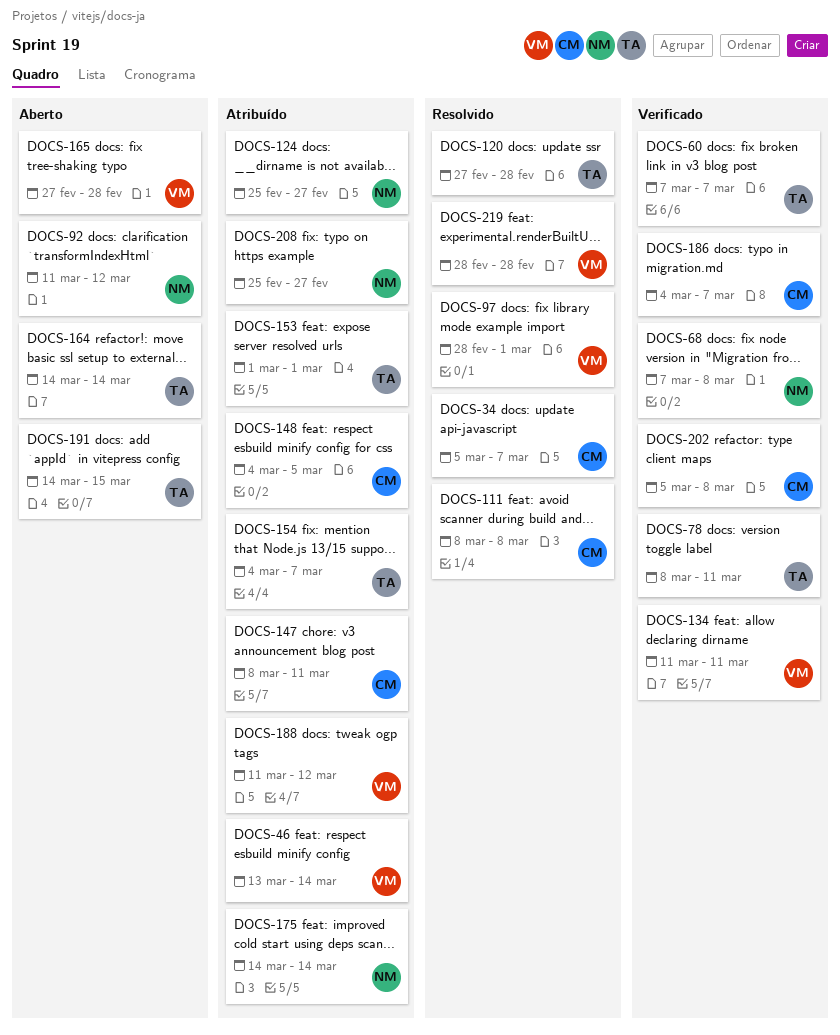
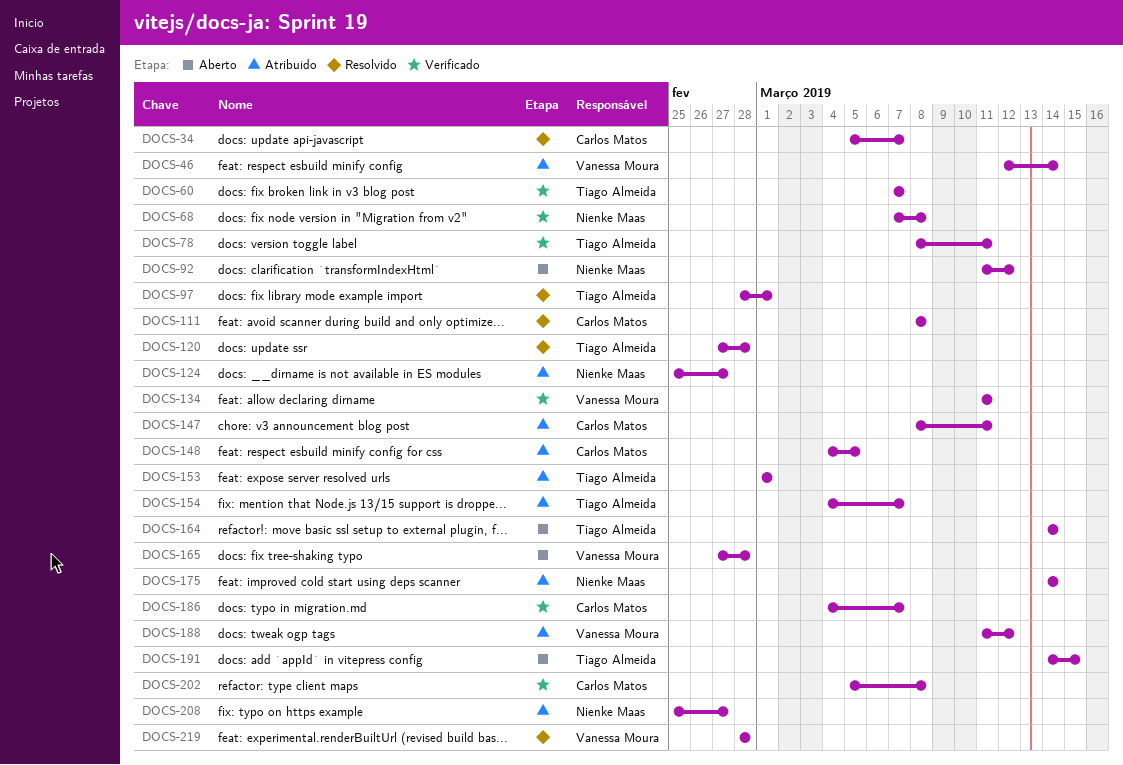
DOCS-46, start: Mar 13 -> Mar 12
DOCS-97, owner: Vanessa Moura -> Tiago Almeida

